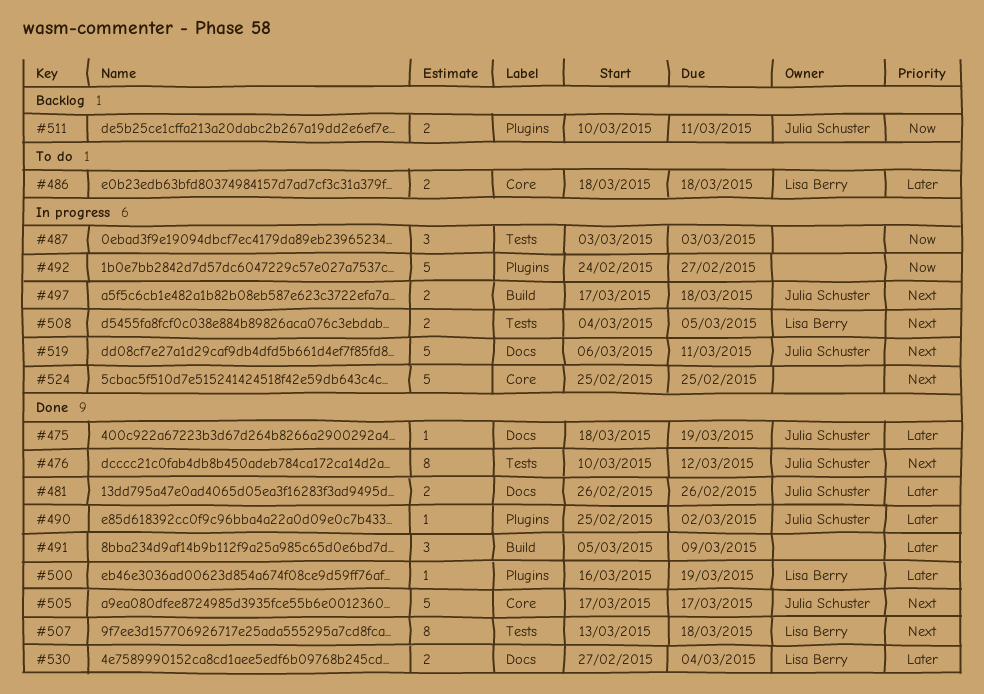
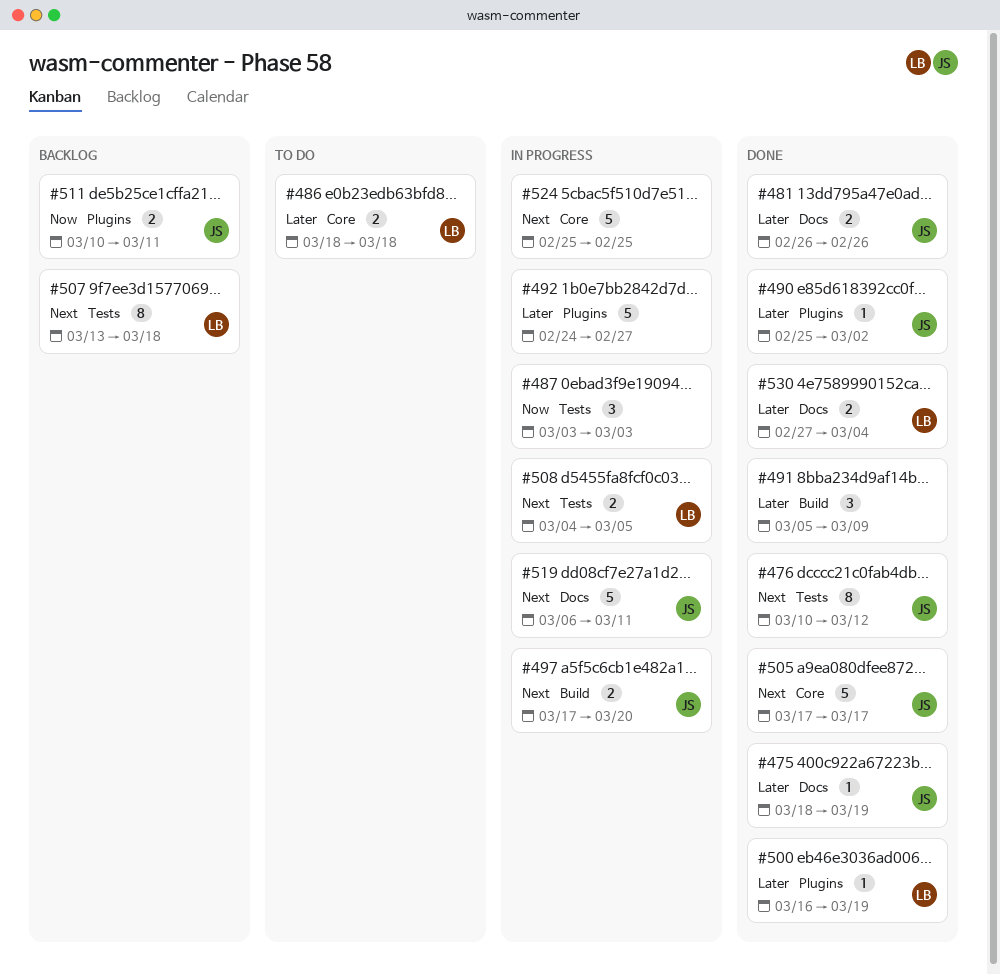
#492, priority: Now -> Later
#497, due: Mar 18 -> Mar 20
#507, status: Done -> Backlog

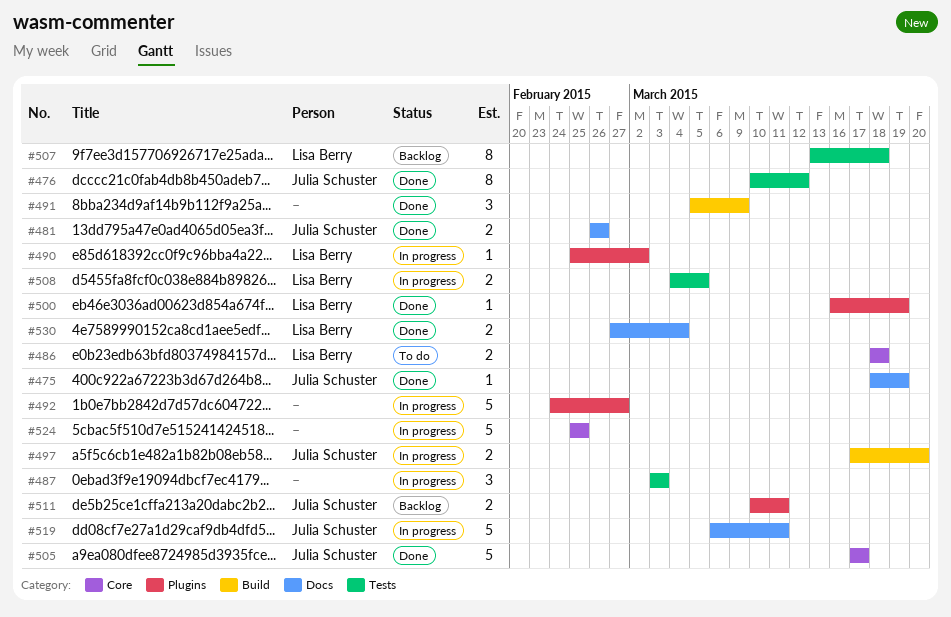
#490, status: Done -> In progress
#490, owner: Julia Schuster -> Lisa Berry

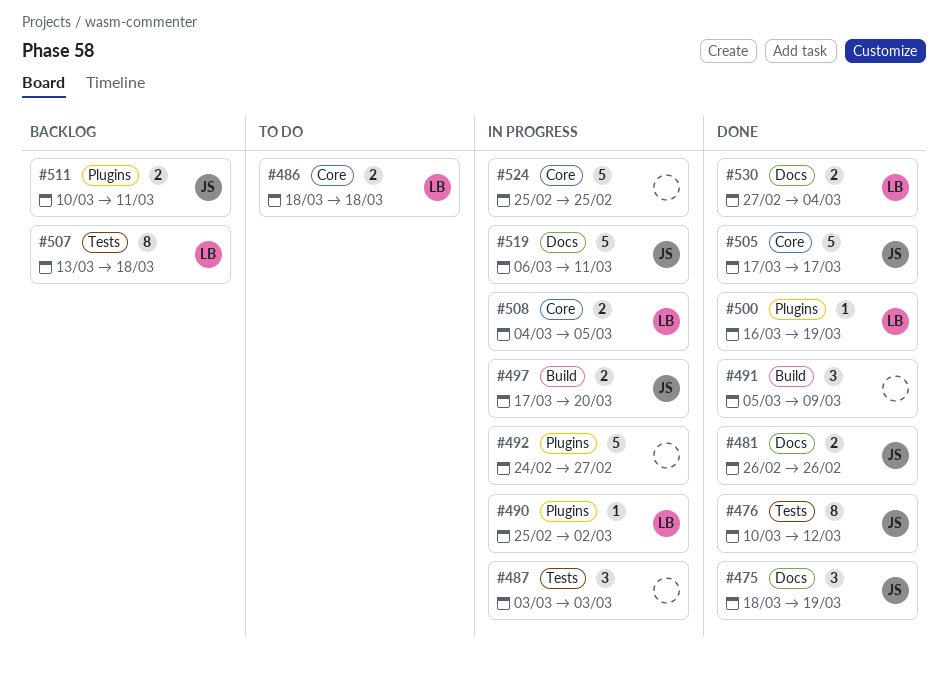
#475, estimate: 1 -> 3
#508, label: Tests -> Core

